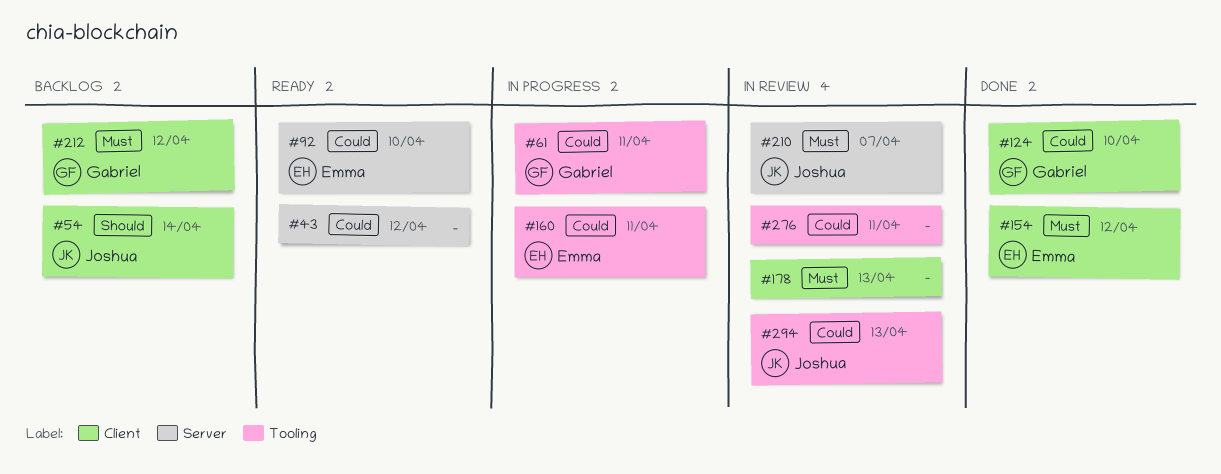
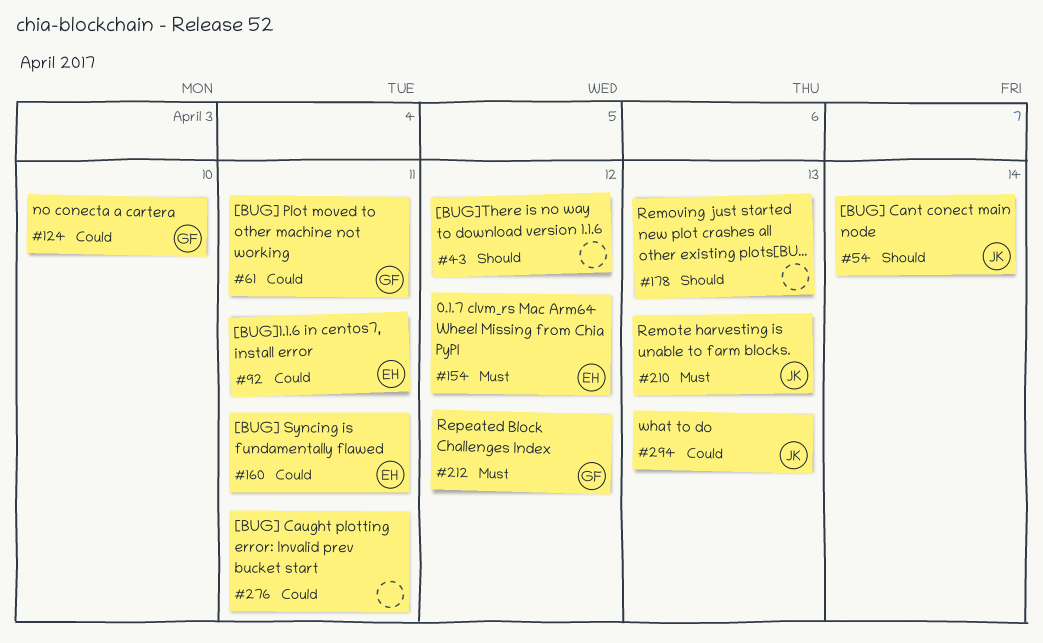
#43, priority: Could -> Should
#92, due: Apr 10 -> Apr 11
#178, priority: Must -> Should
#210, due: Apr 7 -> Apr 13

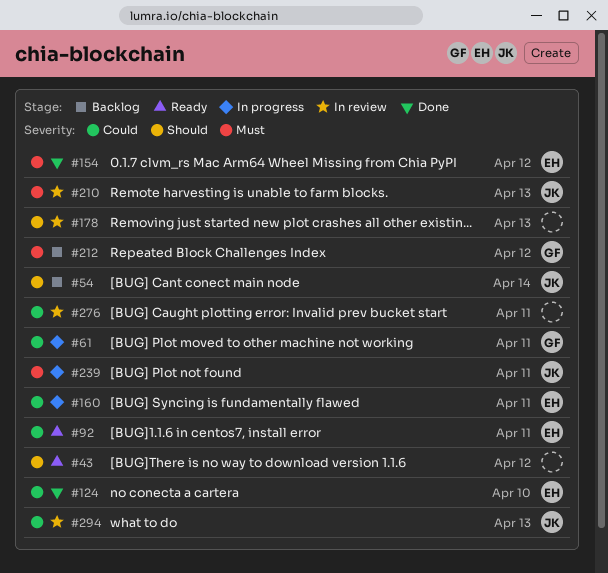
#124, owner: GF -> EH
#239: none -> present

